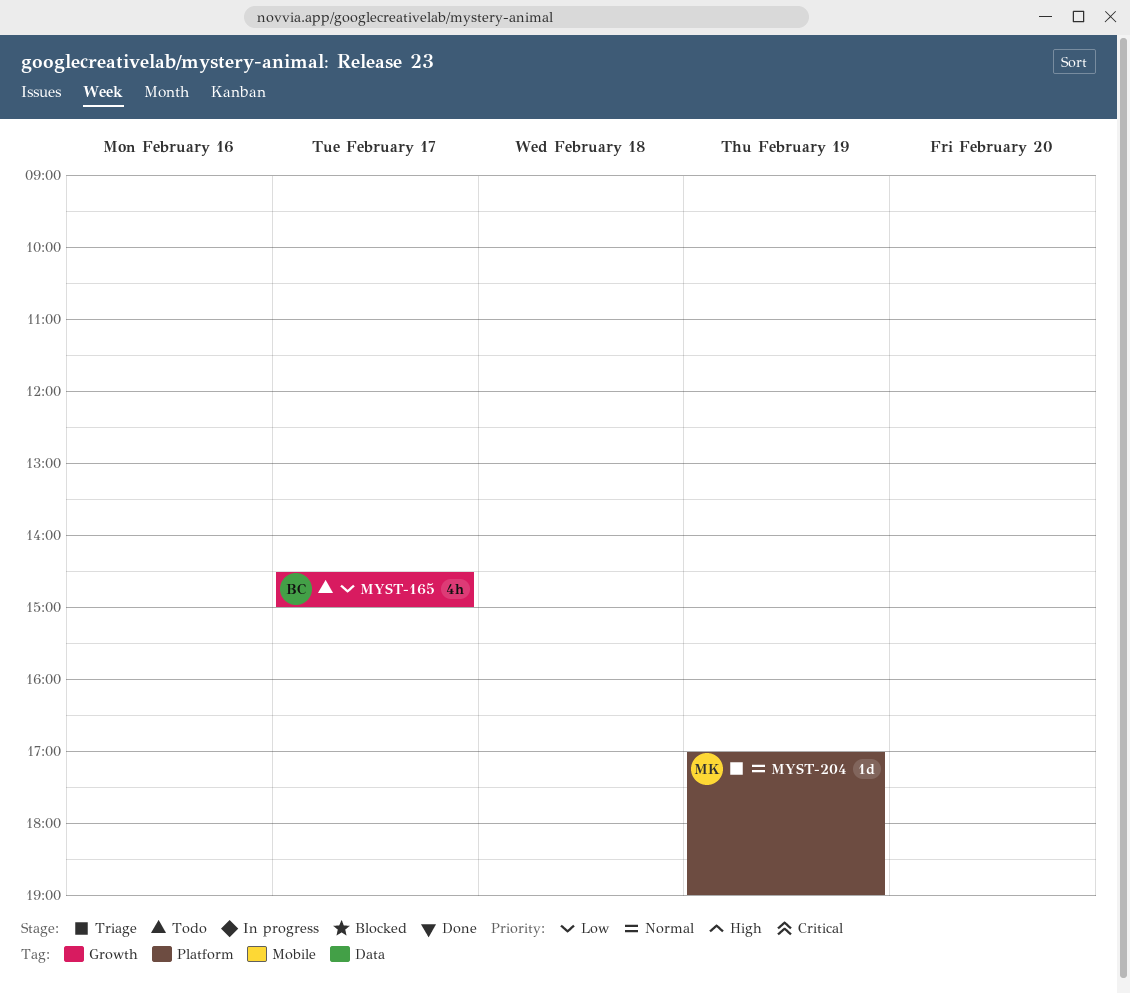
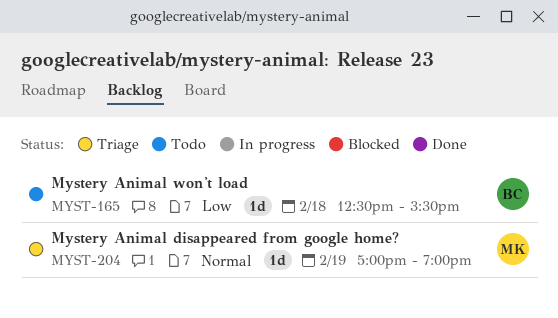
MYST-165, estimate: 4h -> 1d
MYST-165, day: Feb 17 -> Feb 18
MYST-165, begins: 14:30 -> 12:30
MYST-165, ends: 15:00 -> 15:30

